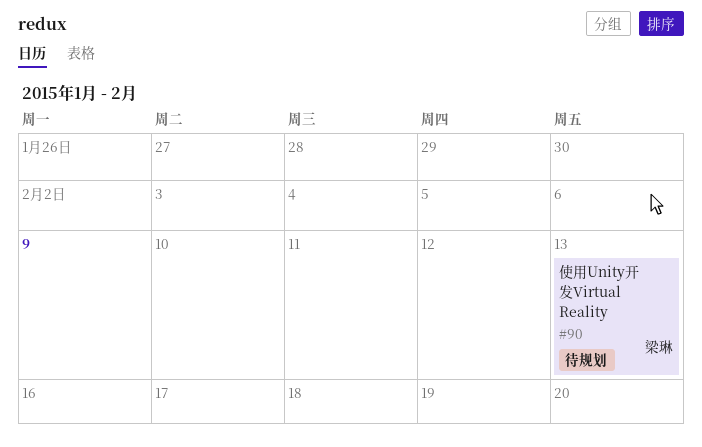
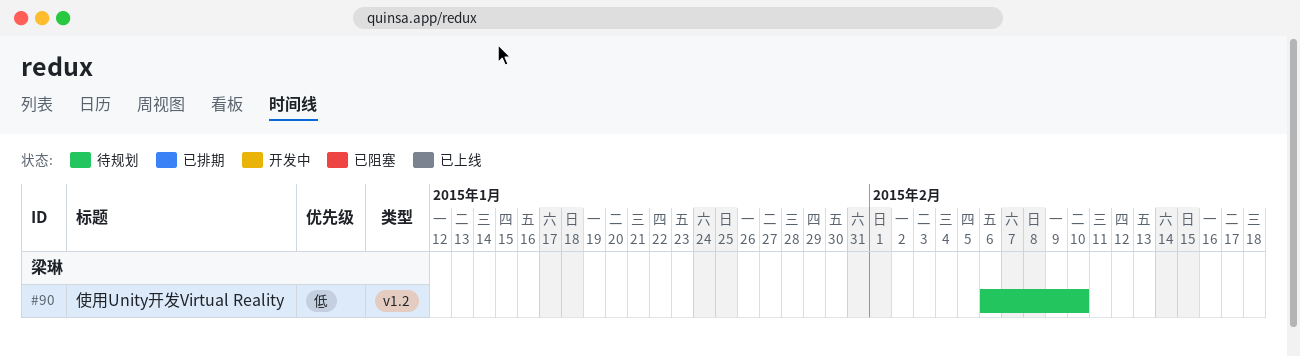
#90, due: Feb 13 -> Feb 10

